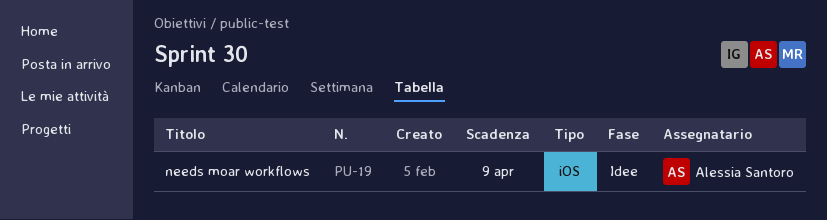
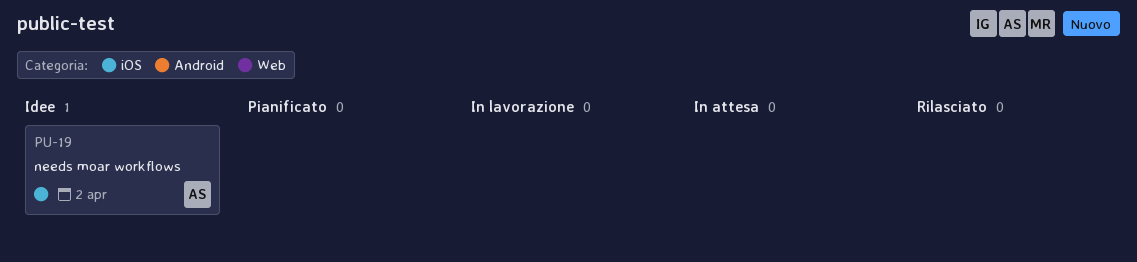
PU-19, due: Apr 9 -> Apr 2

